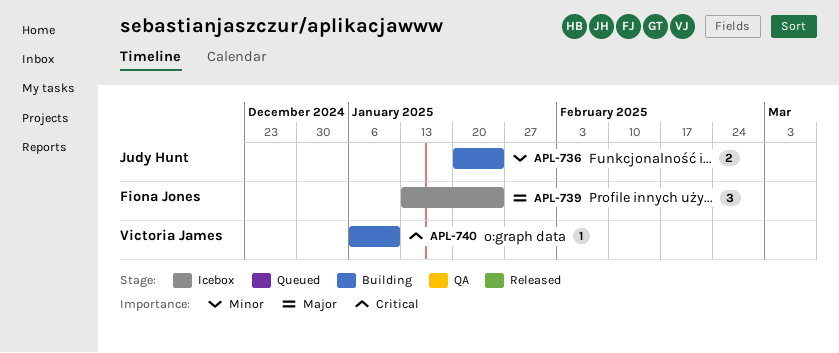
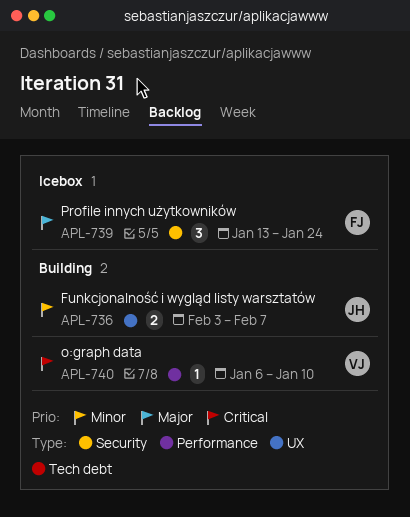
APL-736, start: Jan 20 -> Feb 3
APL-736, due: Jan 24 -> Feb 7

